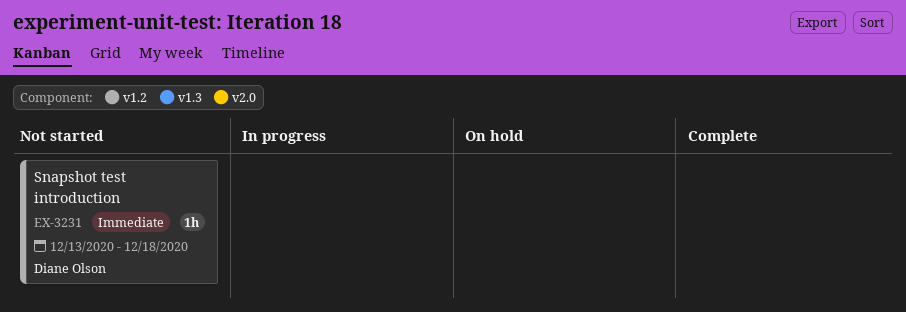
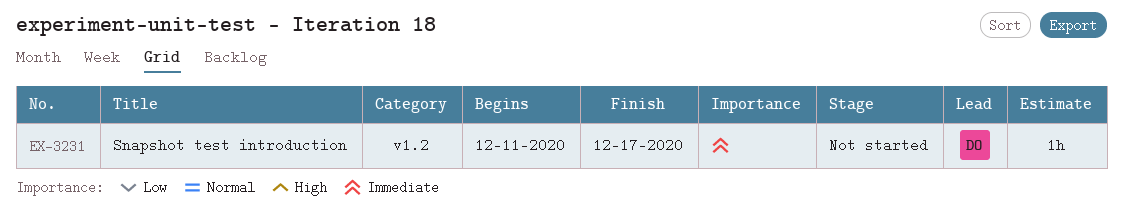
EX-3231, start: Dec 13 -> Dec 11
EX-3231, due: Dec 18 -> Dec 17

